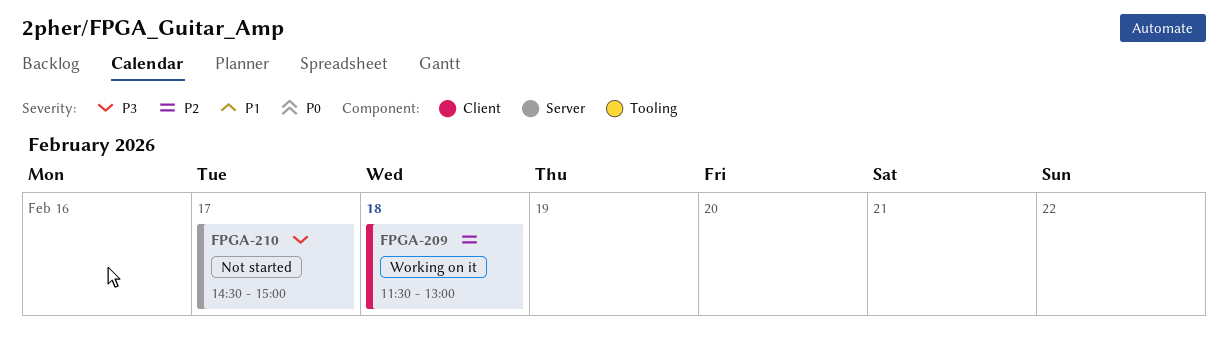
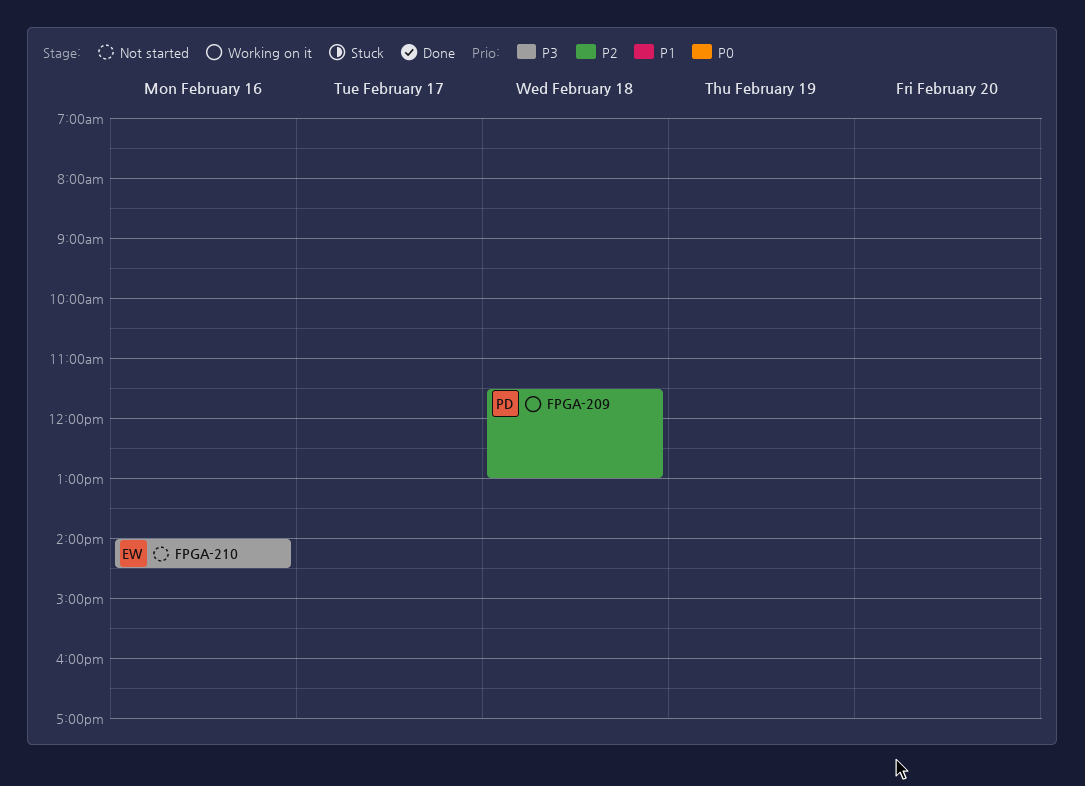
FPGA-210, day: Feb 17 -> Feb 16
FPGA-210, begins: 14:30 -> 14:00
FPGA-210, ends: 15:00 -> 14:30

